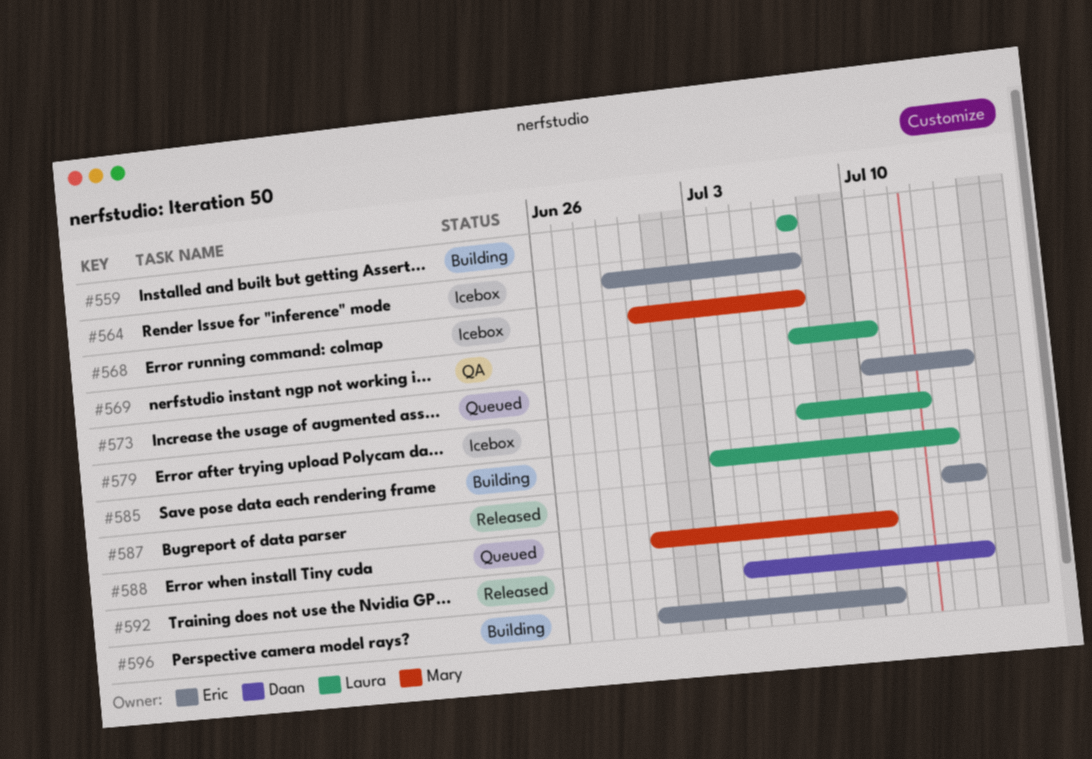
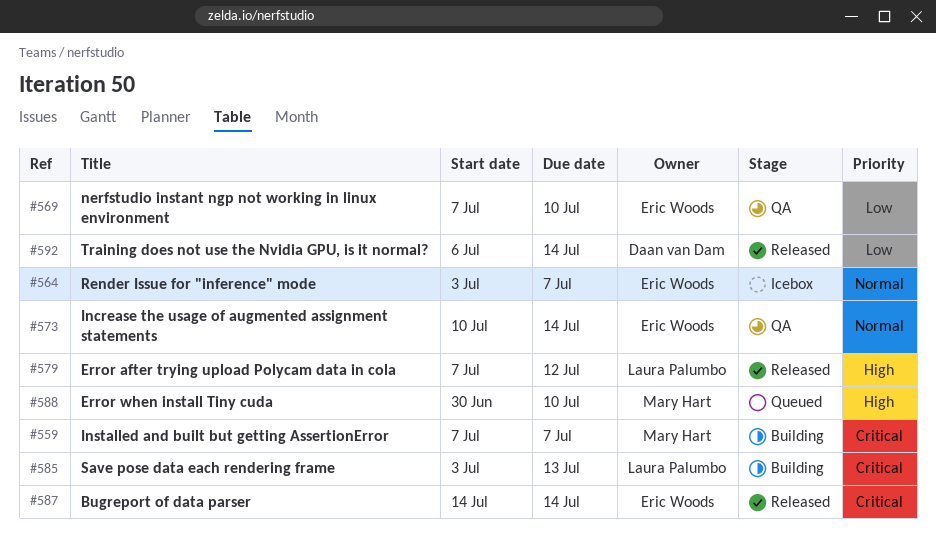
#559, owner: Laura Palumbo -> Mary Hart
#564, start: Jun 29 -> Jul 3
#568: present -> none
#569, owner: Laura Palumbo -> Eric Woods
#573, status: Queued -> QA
#579, status: Icebox -> Released
#587, start: Jul 13 -> Jul 14
#592, start: Jul 4 -> Jul 6
#596: present -> none

